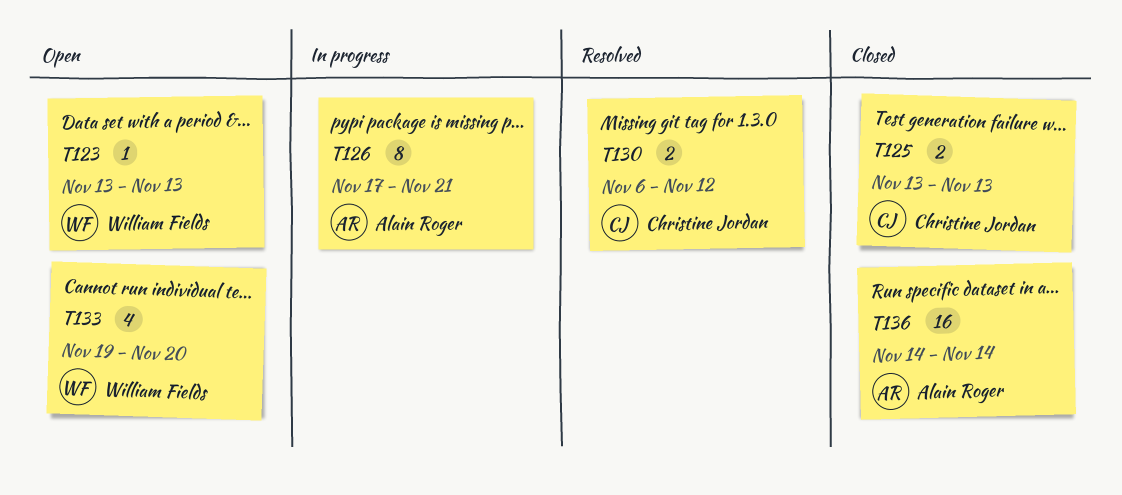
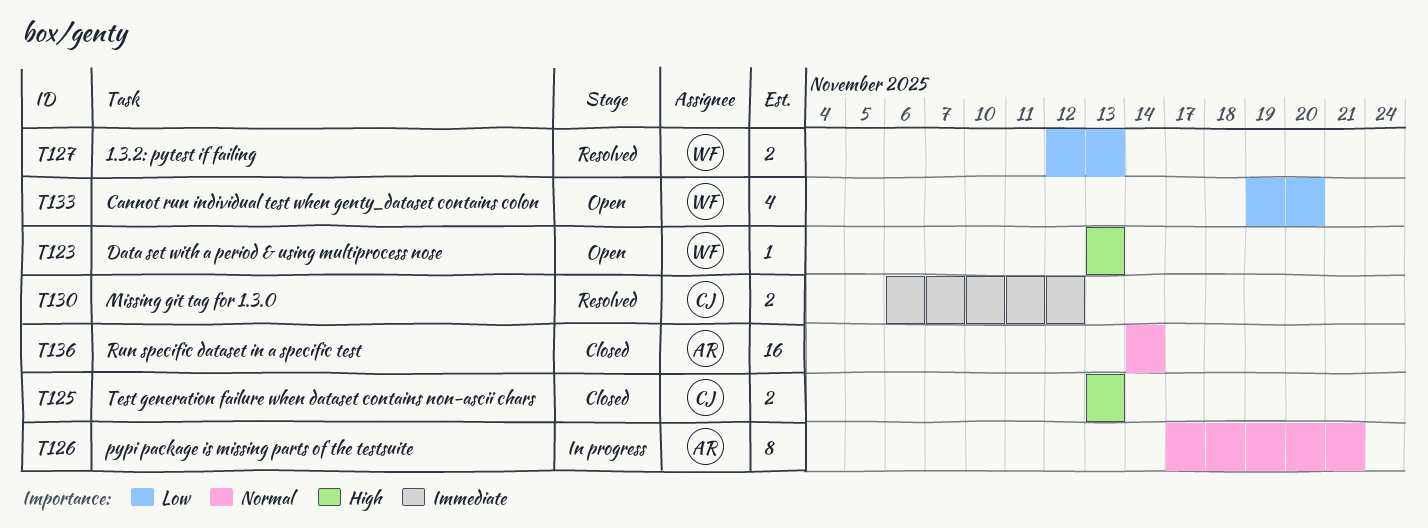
T127: none -> present

